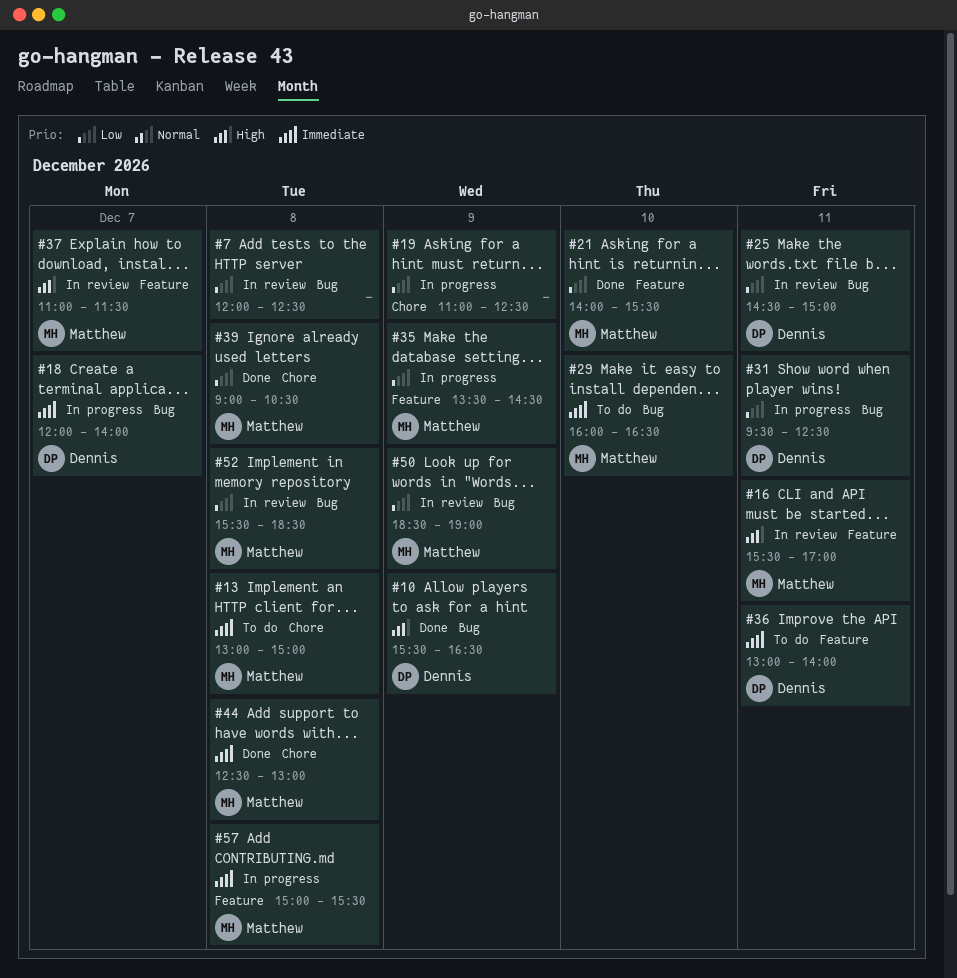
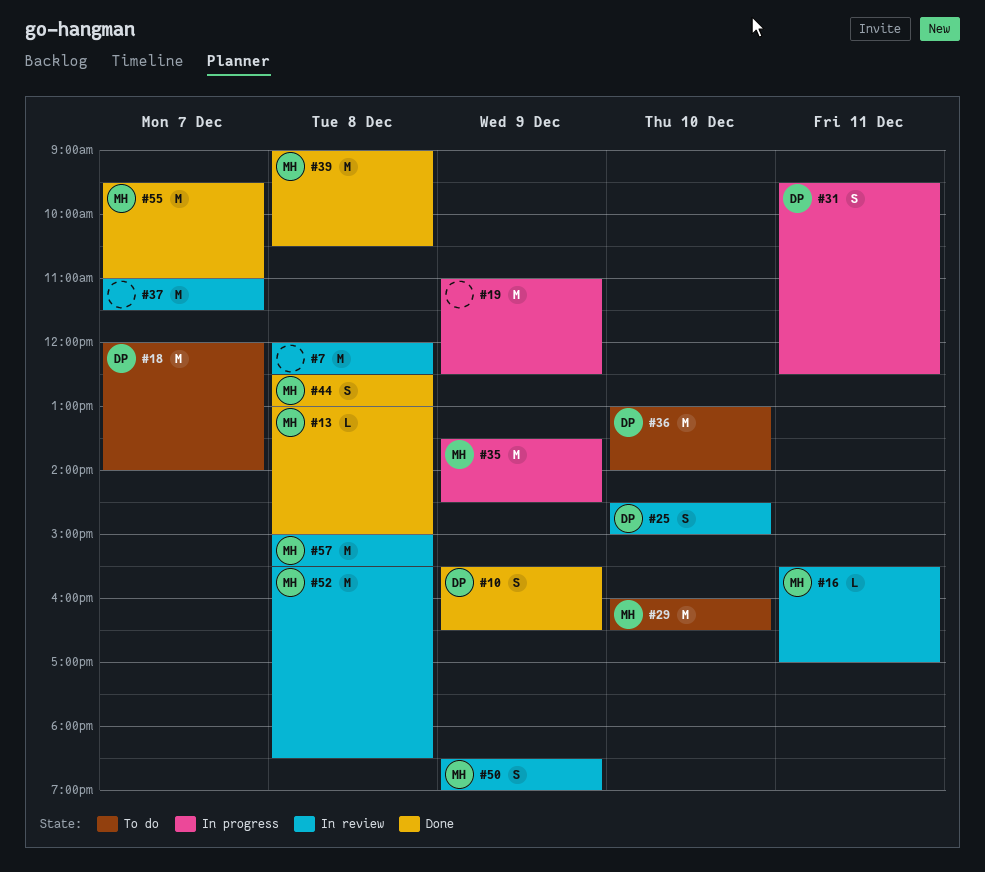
#13, status: To do -> Done
#18, status: In progress -> To do
#21: present -> none
#25, day: Dec 11 -> Dec 10
#36, day: Dec 11 -> Dec 10
#37, owner: Matthew -> none
#55: none -> present
#57, status: In progress -> In review

